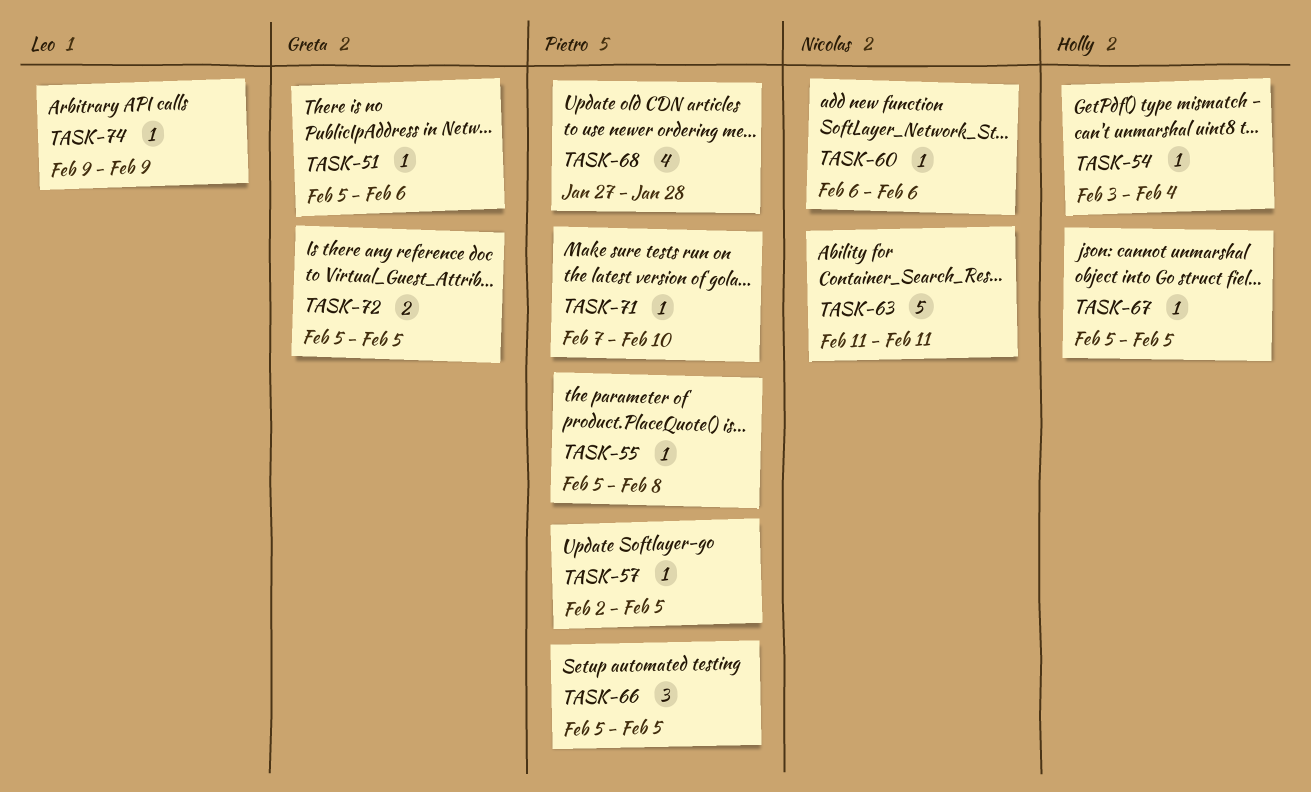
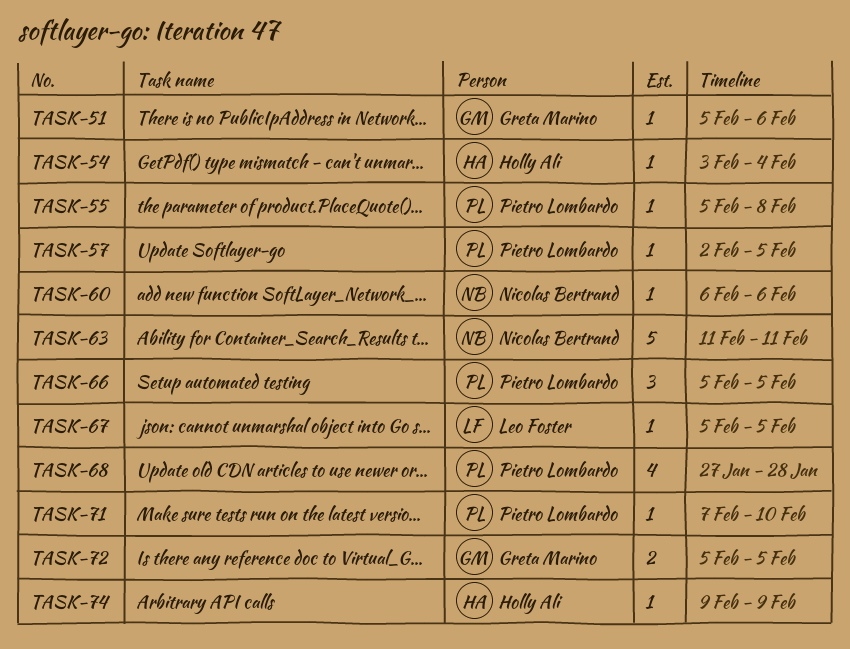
TASK-67, owner: Holly Ali -> Leo Foster
TASK-74, owner: Leo Foster -> Holly Ali

